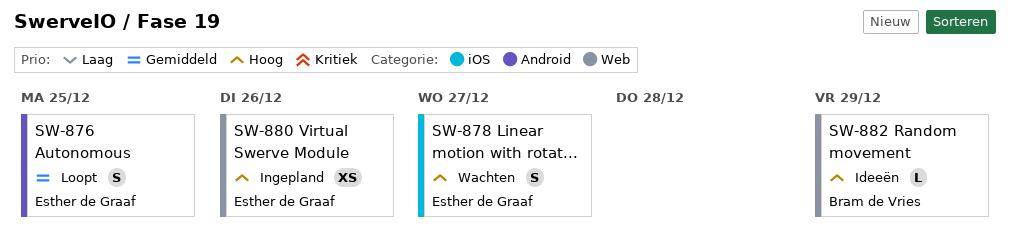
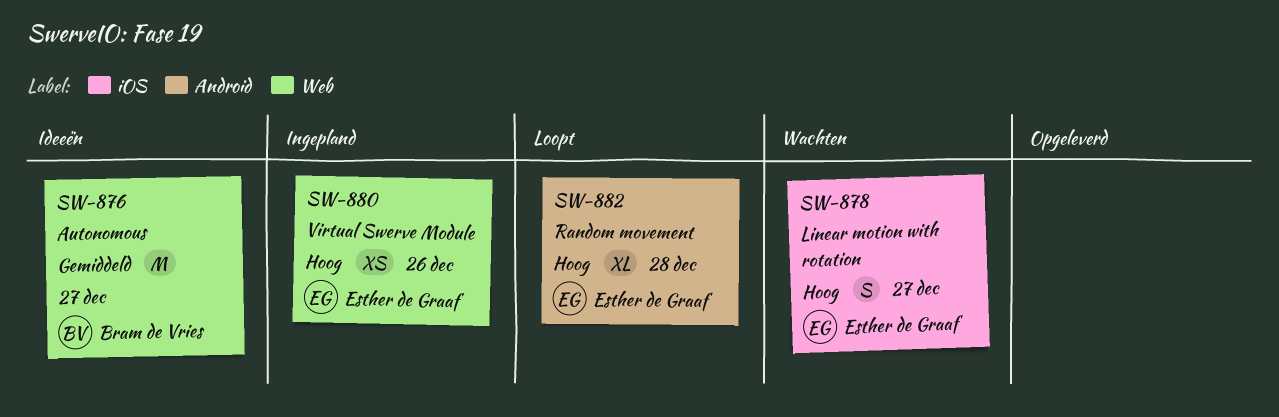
SW-876, status: Loopt -> Ideeën
SW-876, owner: Esther de Graaf -> Bram de Vries
SW-876, label: Android -> Web
SW-876, estimate: S -> M
SW-876, due: Dec 25 -> Dec 27
SW-882, status: Ideeën -> Loopt
SW-882, owner: Bram de Vries -> Esther de Graaf
SW-882, label: Web -> Android
SW-882, estimate: L -> XL
SW-882, due: Dec 29 -> Dec 28

